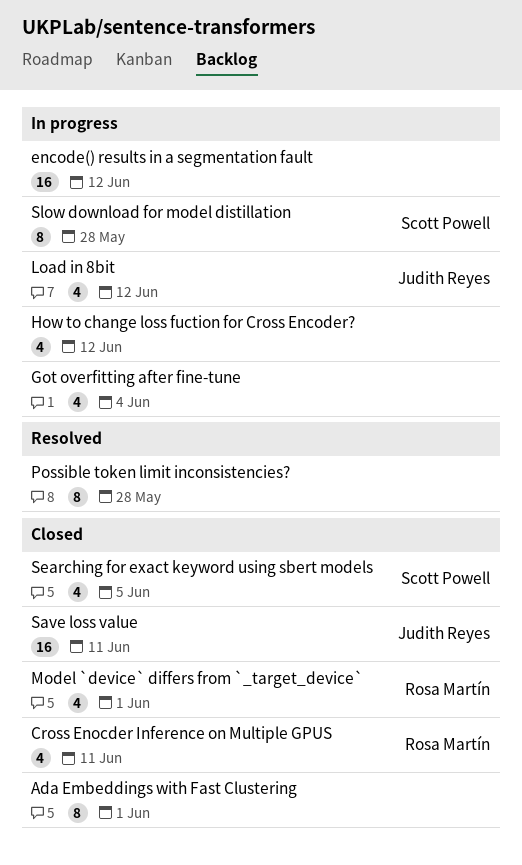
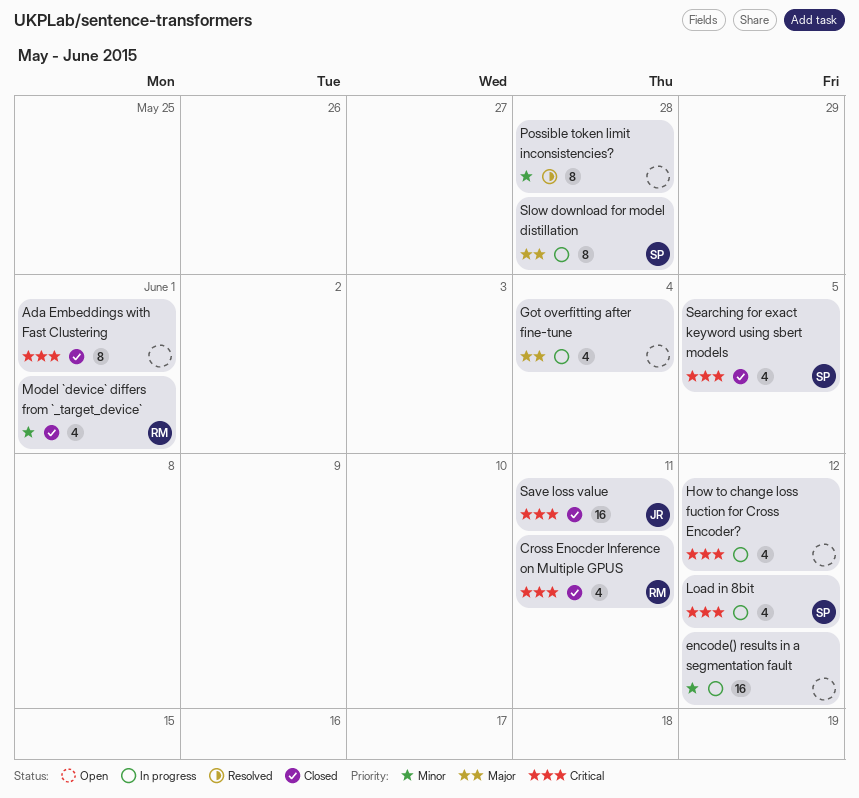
Load in 8bit, owner: Judith Reyes -> Scott Powell

